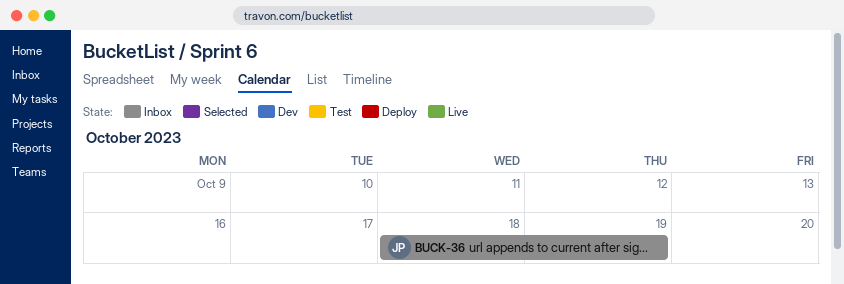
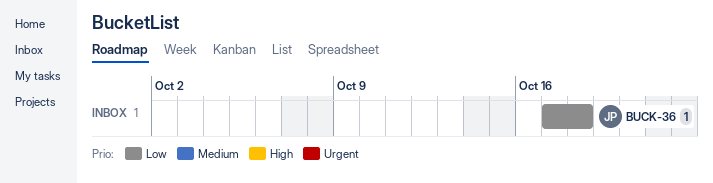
BUCK-36, start: Oct 18 -> Oct 17
BUCK-36, due: Oct 19 -> Oct 18

